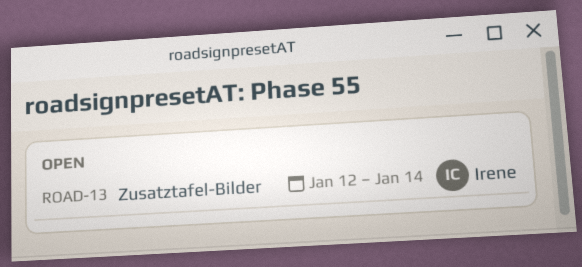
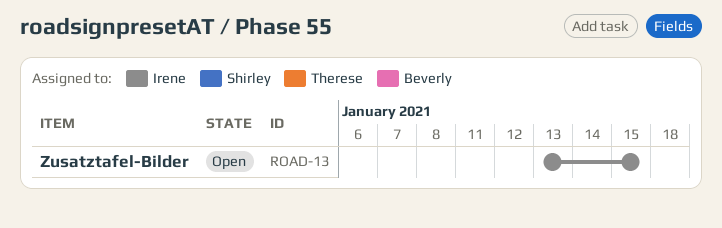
ROAD-13, start: Jan 12 -> Jan 13
ROAD-13, due: Jan 14 -> Jan 15

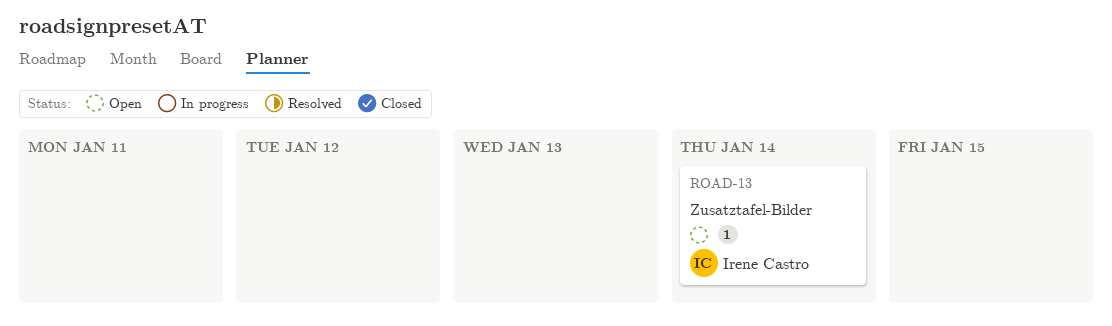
ROAD-13, due: Jan 15 -> Jan 14

